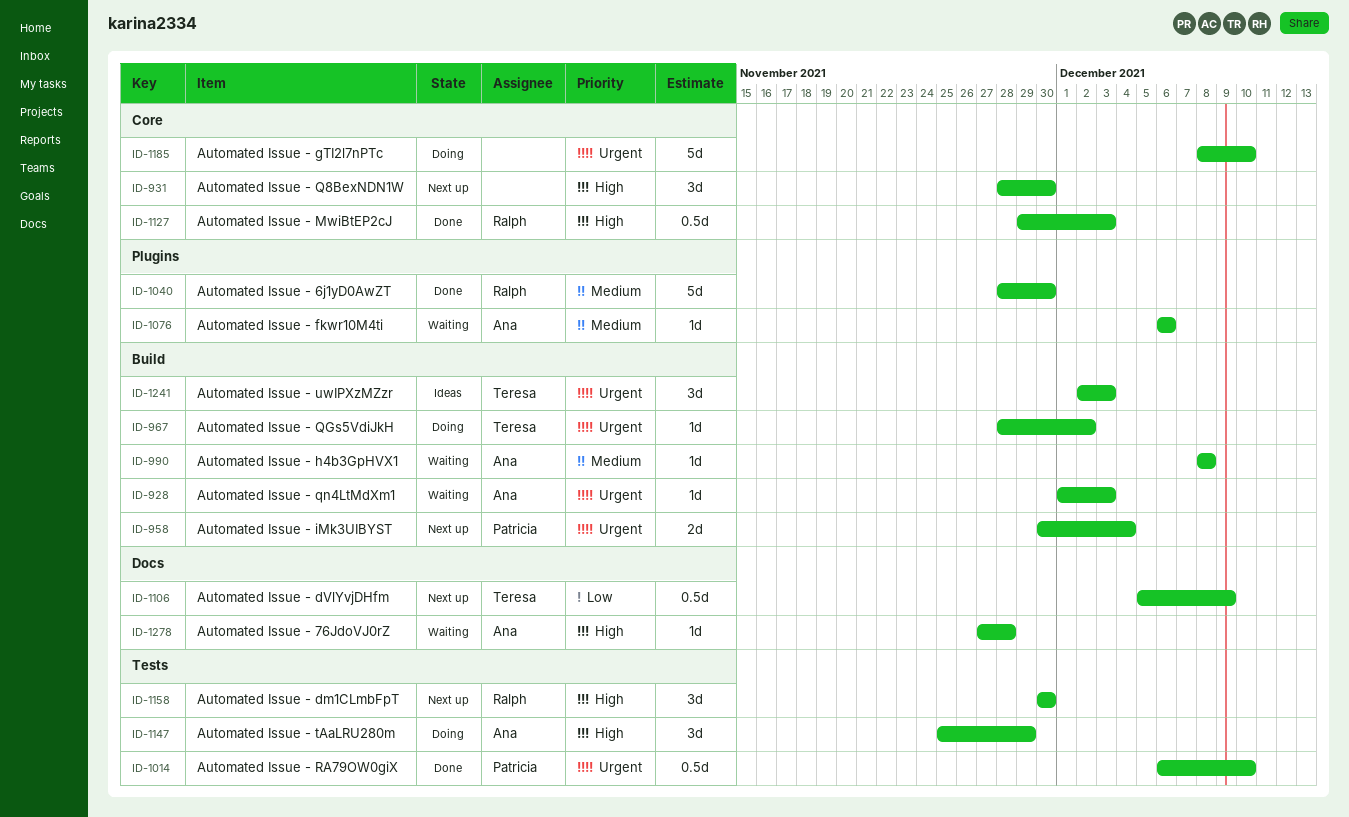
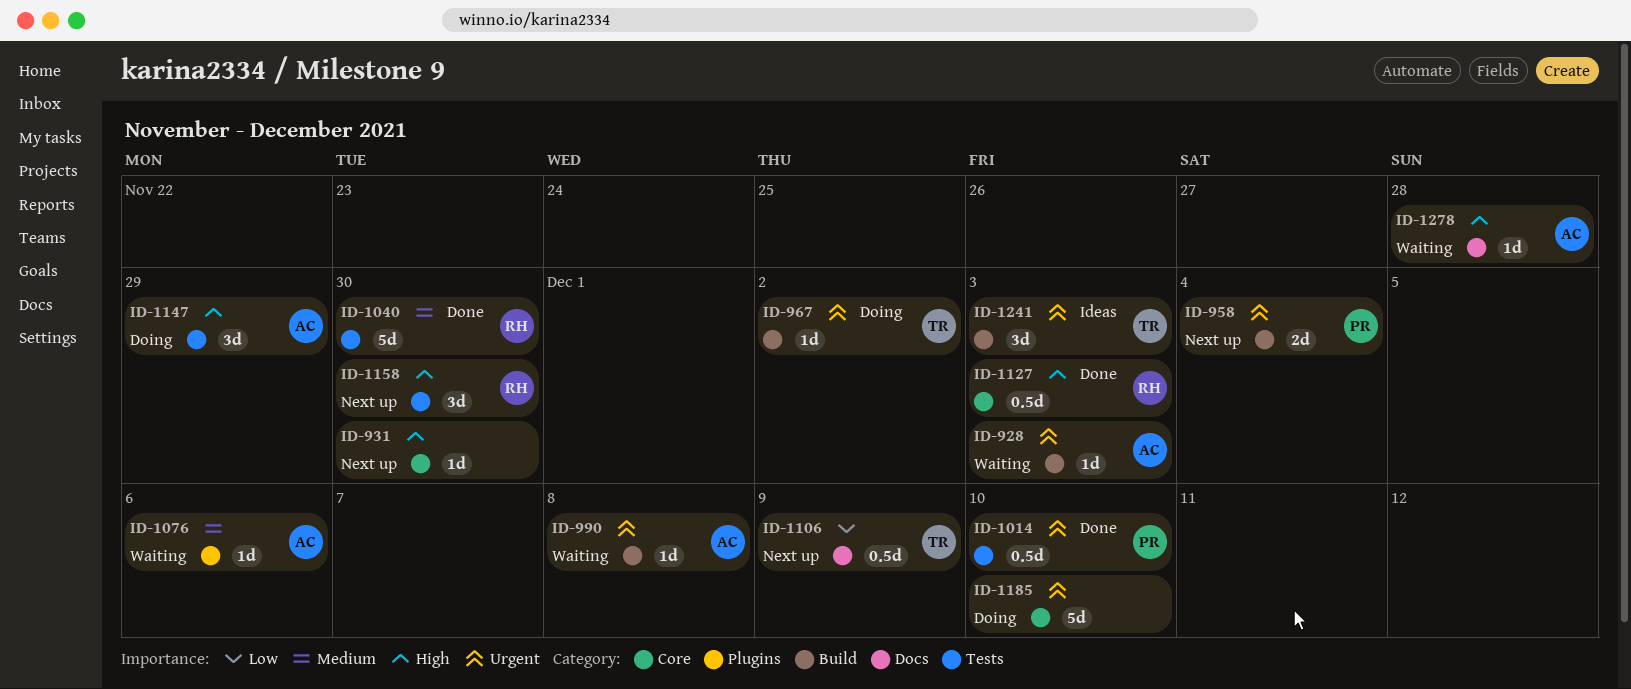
ID-931, estimate: 3d -> 1d
ID-990, priority: Medium -> Urgent
ID-1040, label: Plugins -> Tests

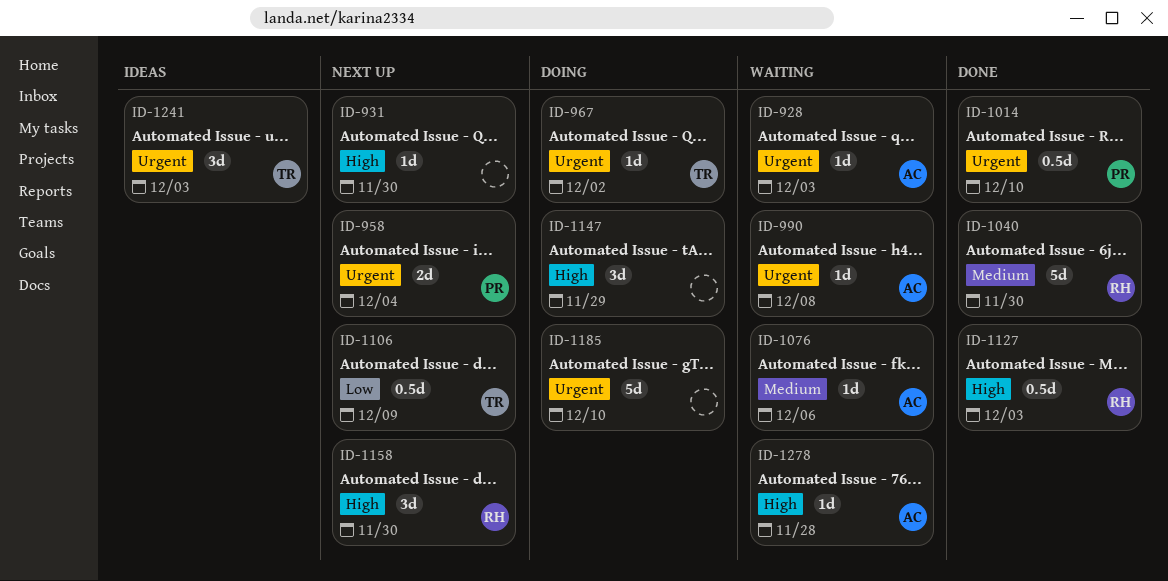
ID-1147, owner: AC -> none

